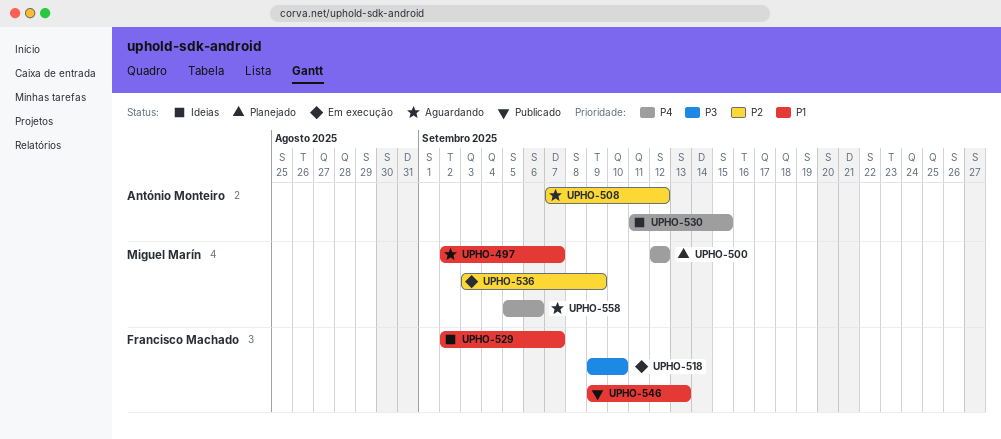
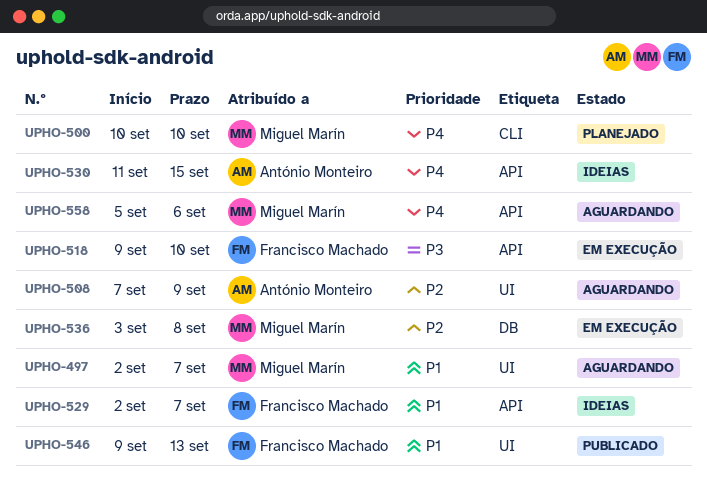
UPHO-500, start: Sep 12 -> Sep 10
UPHO-500, due: Sep 12 -> Sep 10
UPHO-508, due: Sep 12 -> Sep 9
UPHO-536, due: Sep 9 -> Sep 8

